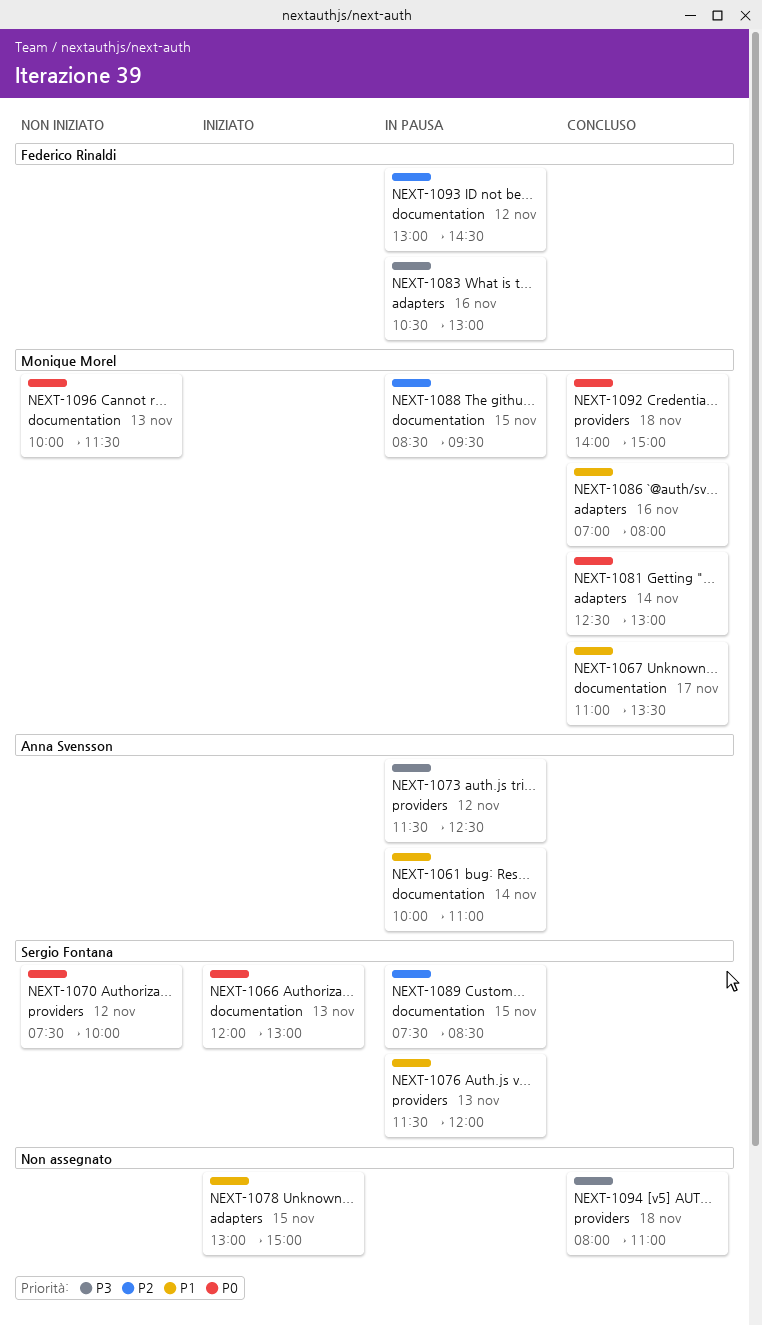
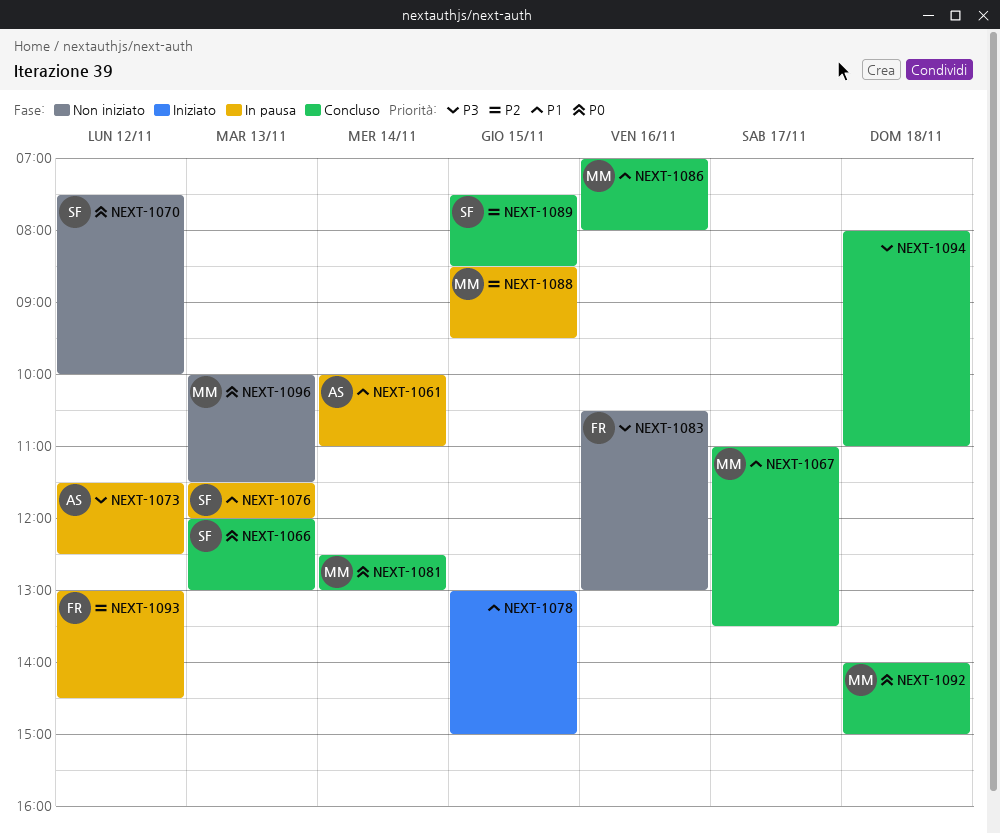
NEXT-1066, status: Iniziato -> Concluso
NEXT-1083, status: In pausa -> Non iniziato
NEXT-1089, status: In pausa -> Concluso

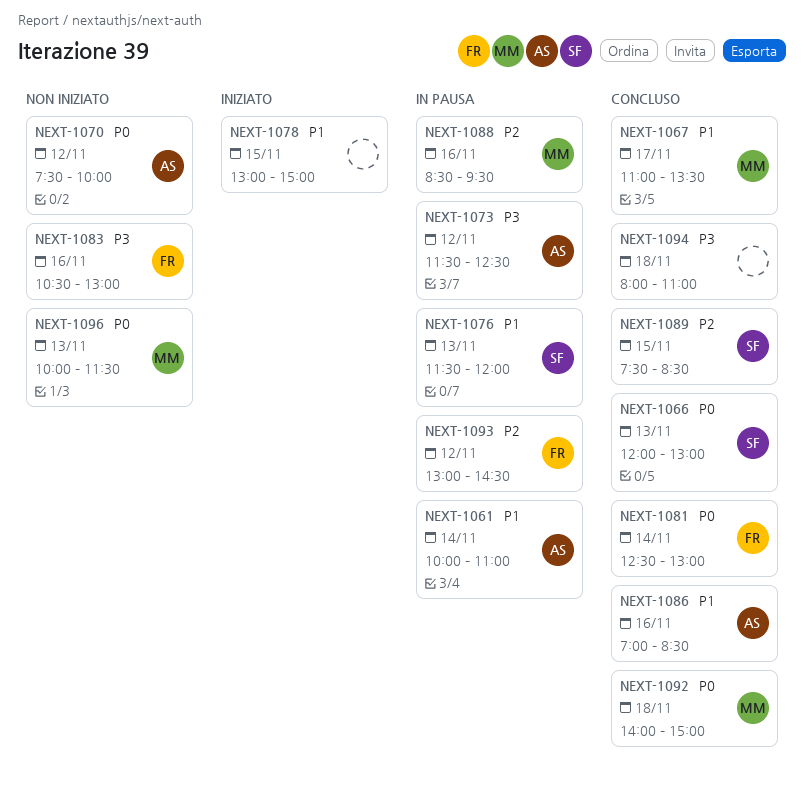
NEXT-1070, owner: SF -> AS
NEXT-1081, owner: MM -> FR
NEXT-1086, owner: MM -> AS
NEXT-1086, ends: 08:00 -> 08:30
NEXT-1088, day: Nov 15 -> Nov 16

